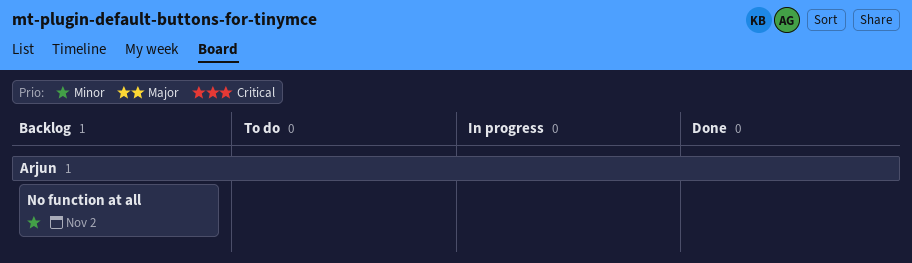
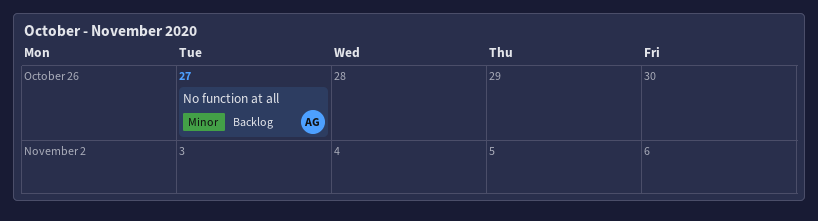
No function at all, due: Nov 2 -> Oct 27

